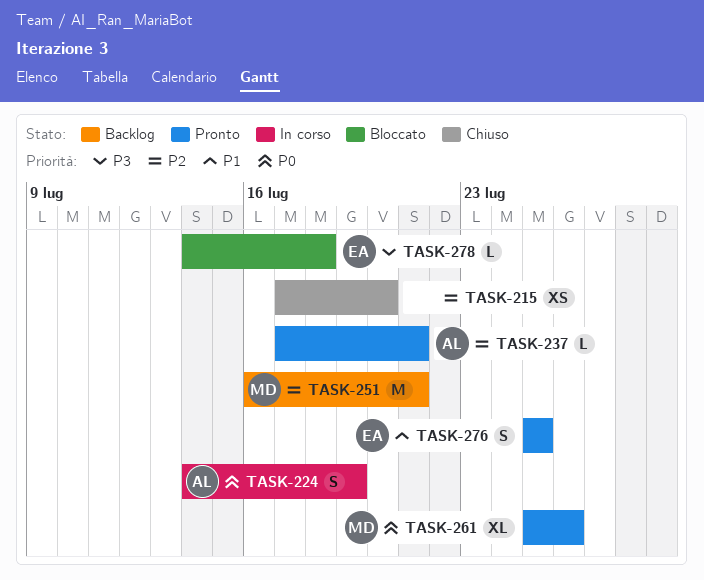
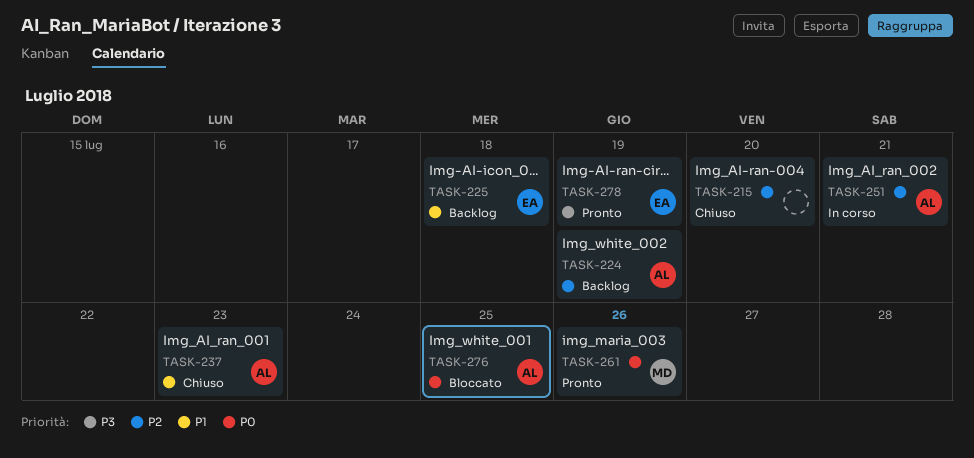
TASK-224, status: In corso -> Backlog
TASK-224, priority: P0 -> P2
TASK-225: none -> present
TASK-237, status: Pronto -> Chiuso
TASK-237, priority: P2 -> P1
TASK-237, due: Jul 21 -> Jul 23
TASK-251, status: Backlog -> In corso
TASK-251, owner: MD -> AL
TASK-276, status: Pronto -> Bloccato
TASK-276, owner: EA -> AL
TASK-276, priority: P1 -> P0
TASK-278, status: Bloccato -> Pronto
TASK-278, due: Jul 18 -> Jul 19

